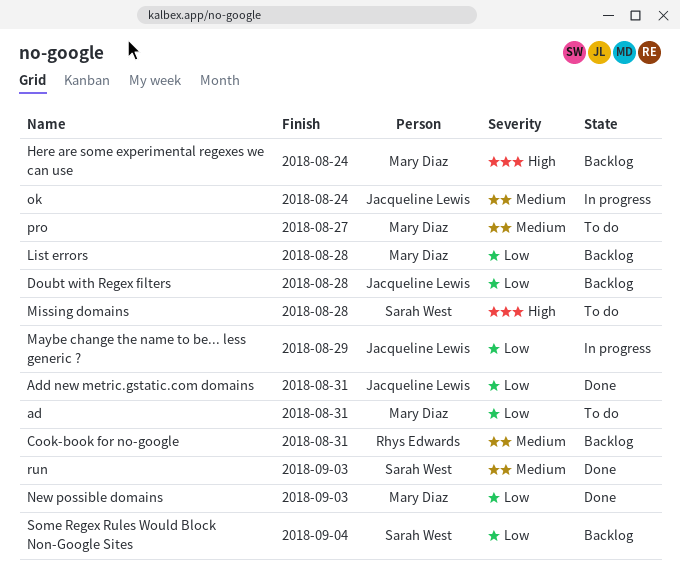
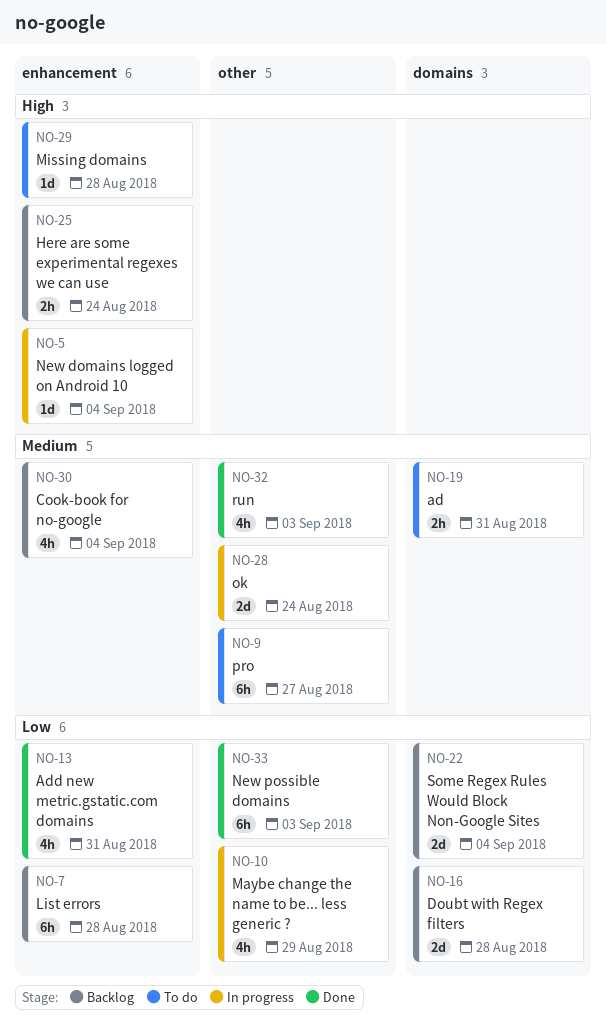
ad, priority: Low -> Medium
Cook-book for no-google, due: Aug 31 -> Sep 4
New domains logged on Android 10: none -> present

